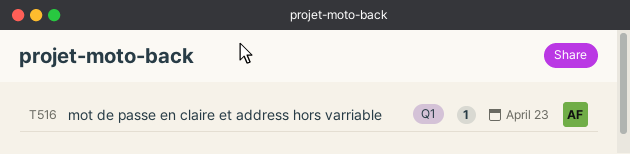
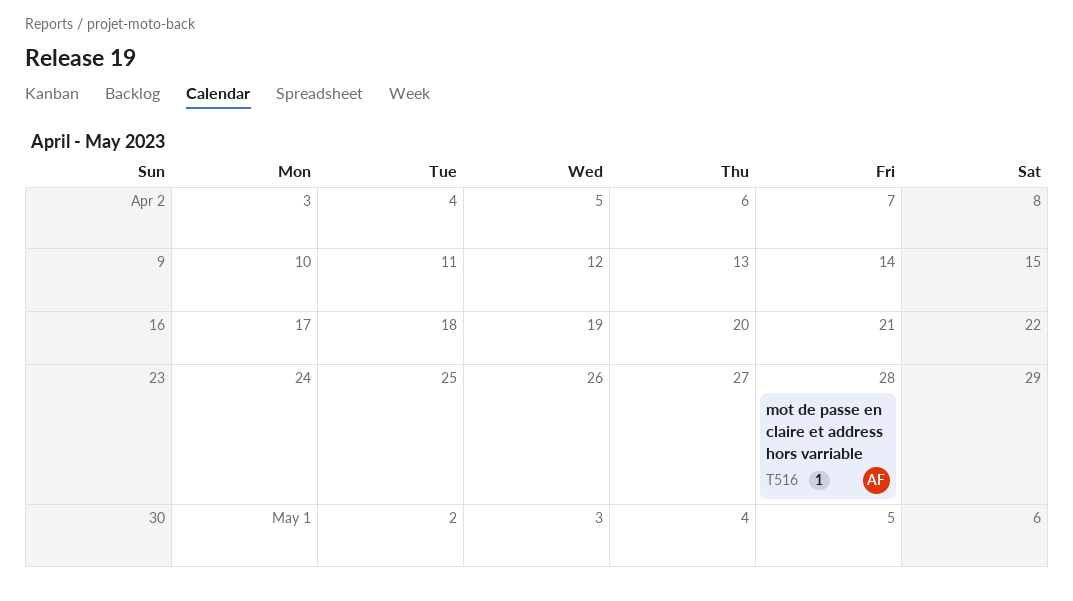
T516, due: Apr 23 -> Apr 28

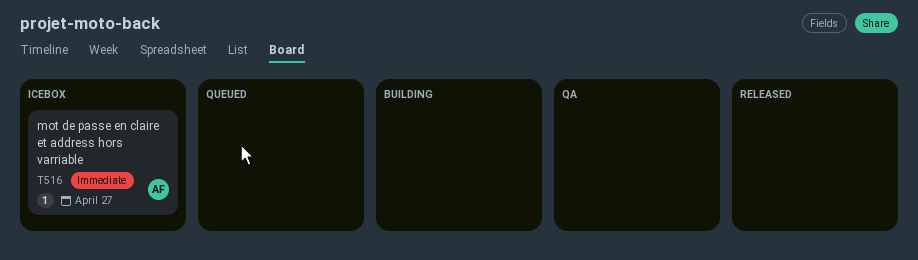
T516, due: Apr 28 -> Apr 27

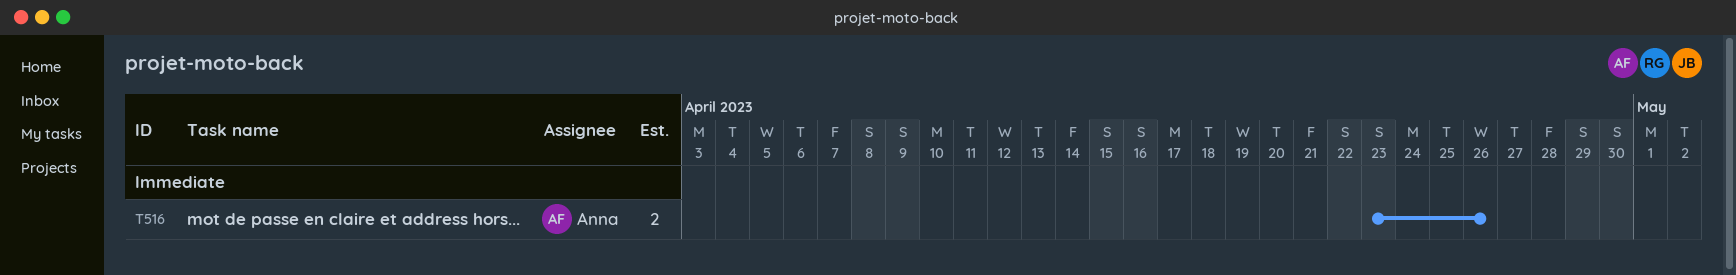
T516, estimate: 1 -> 2
T516, due: Apr 27 -> Apr 26

